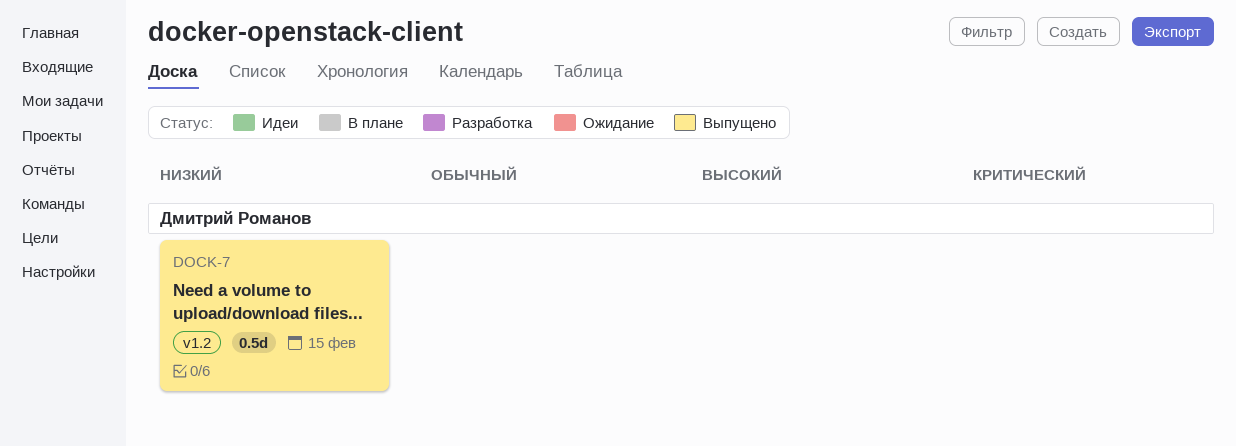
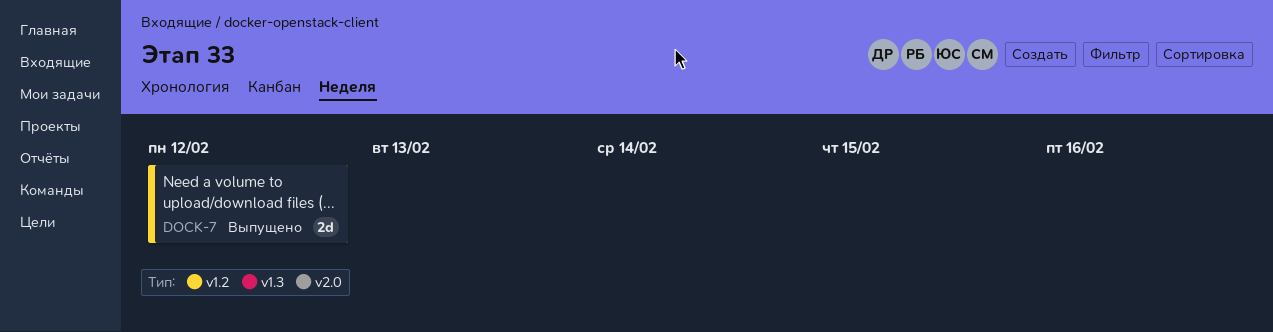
DOCK-7, estimate: 0.5d -> 2d
DOCK-7, due: Feb 15 -> Feb 12

